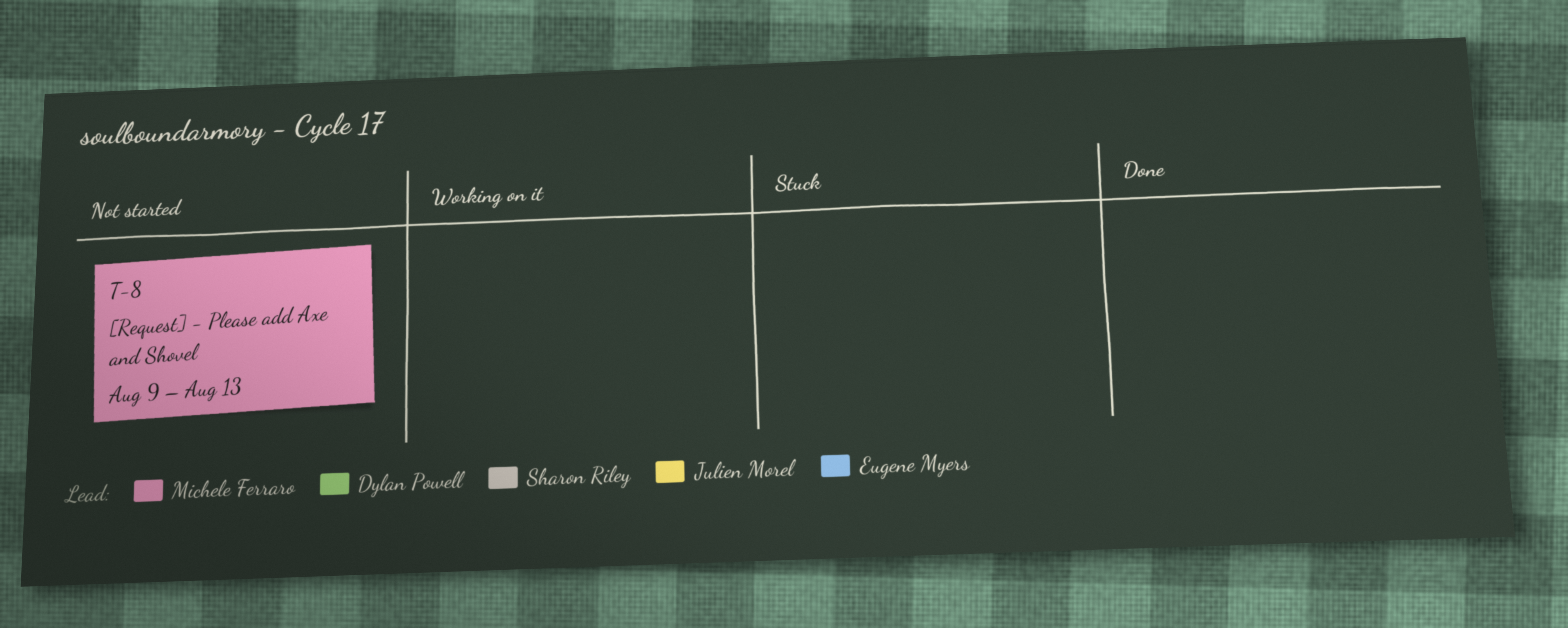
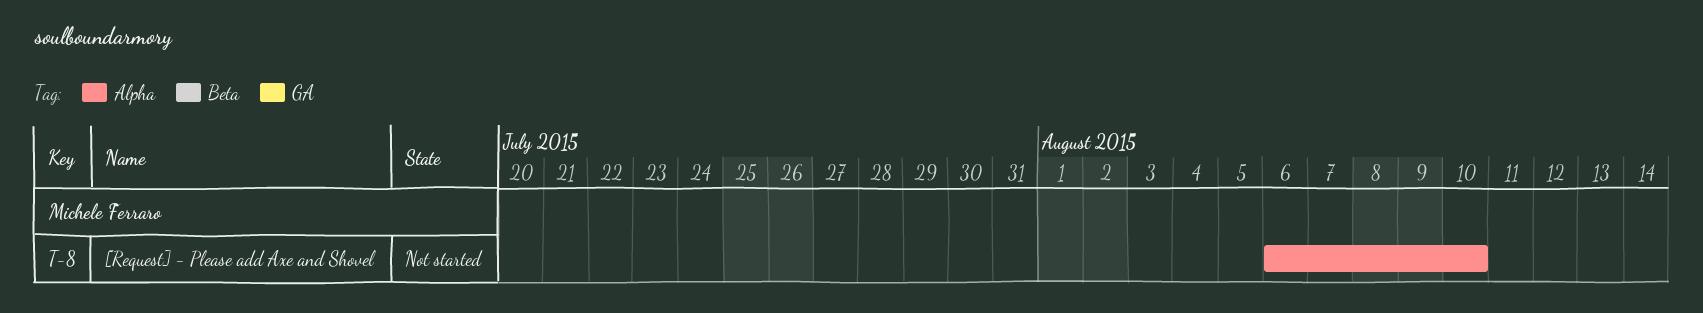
T-8, start: Aug 9 -> Aug 6
T-8, due: Aug 13 -> Aug 10

